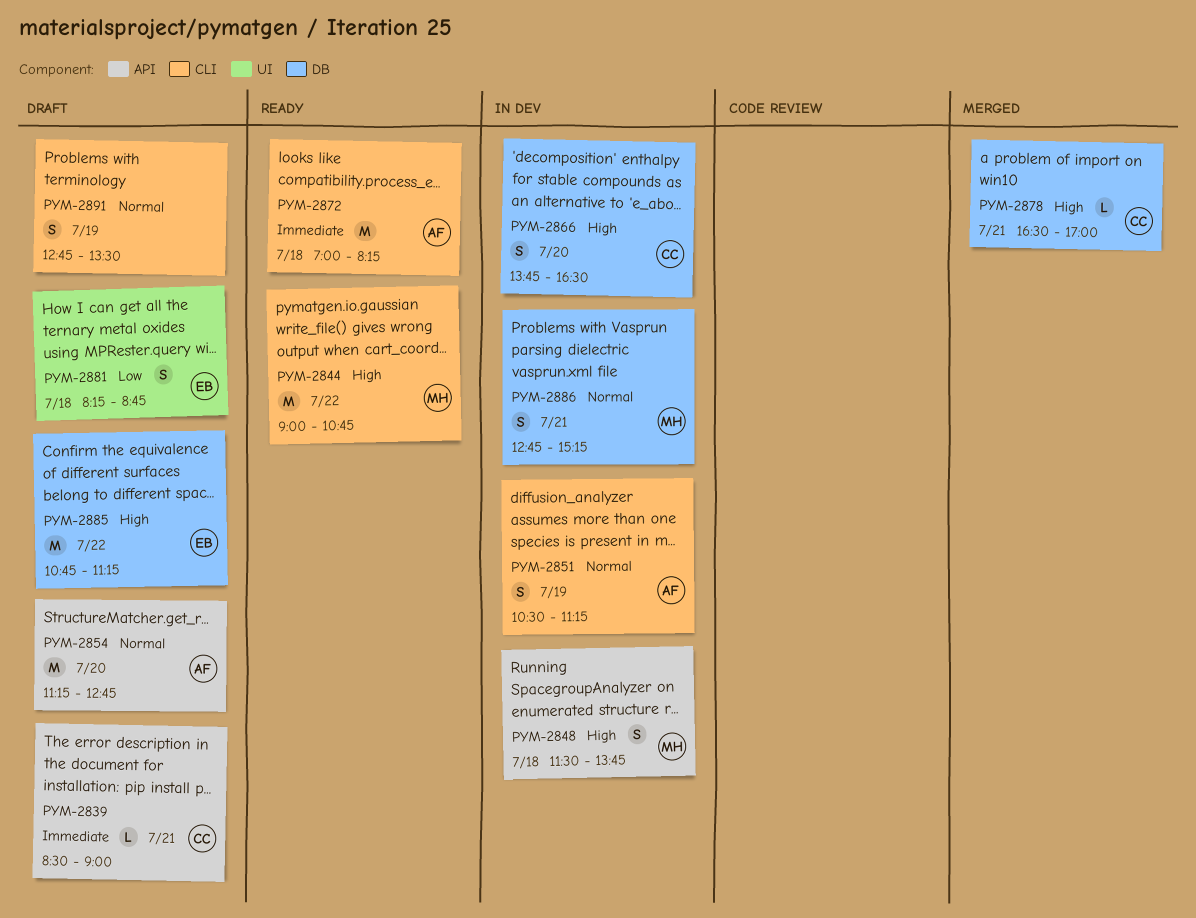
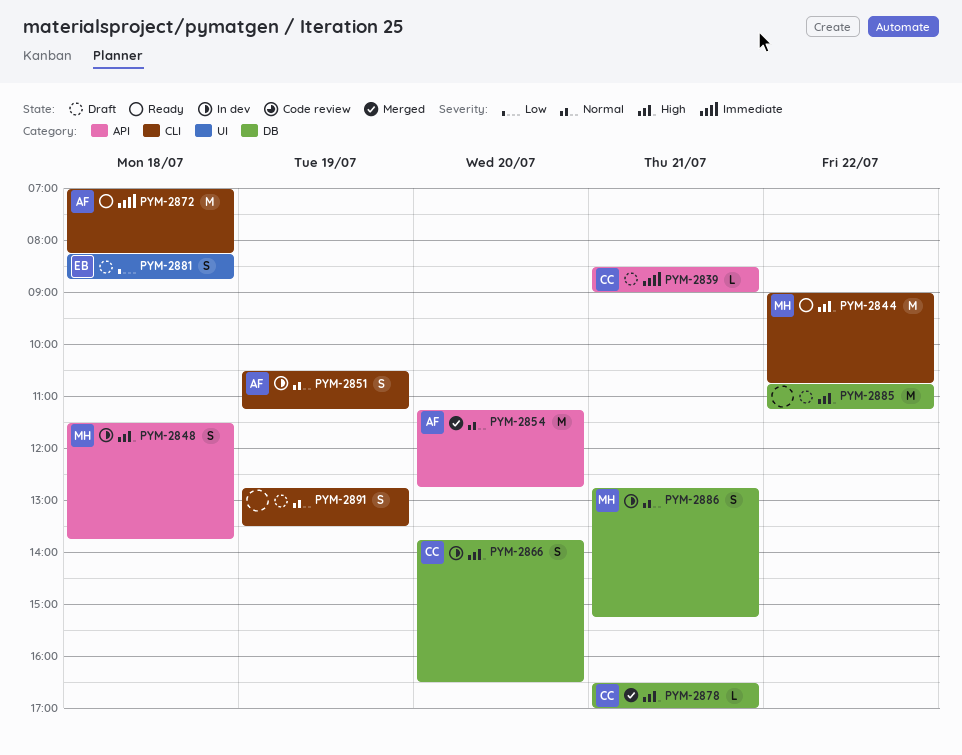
PYM-2854, status: Draft -> Merged
PYM-2885, owner: EB -> none

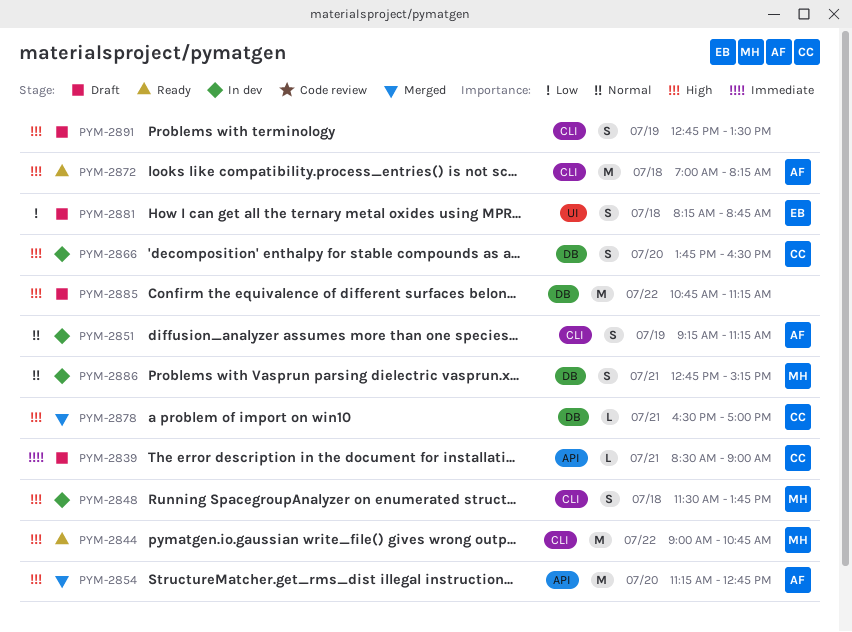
PYM-2848, label: API -> CLI
PYM-2851, begins: 10:30 -> 09:15
PYM-2854, priority: Normal -> High
PYM-2872, priority: Immediate -> High
PYM-2891, priority: Normal -> High

